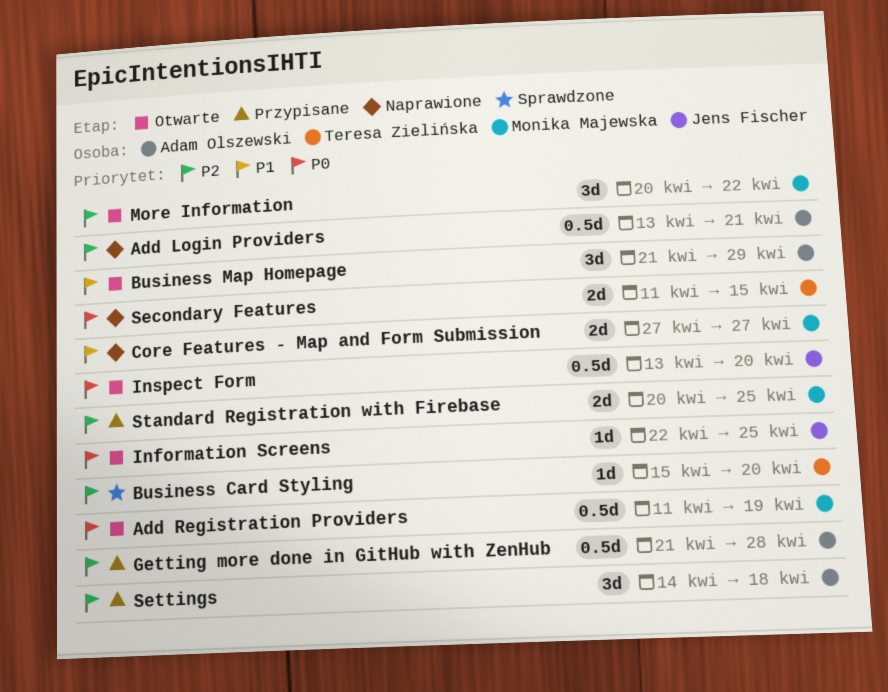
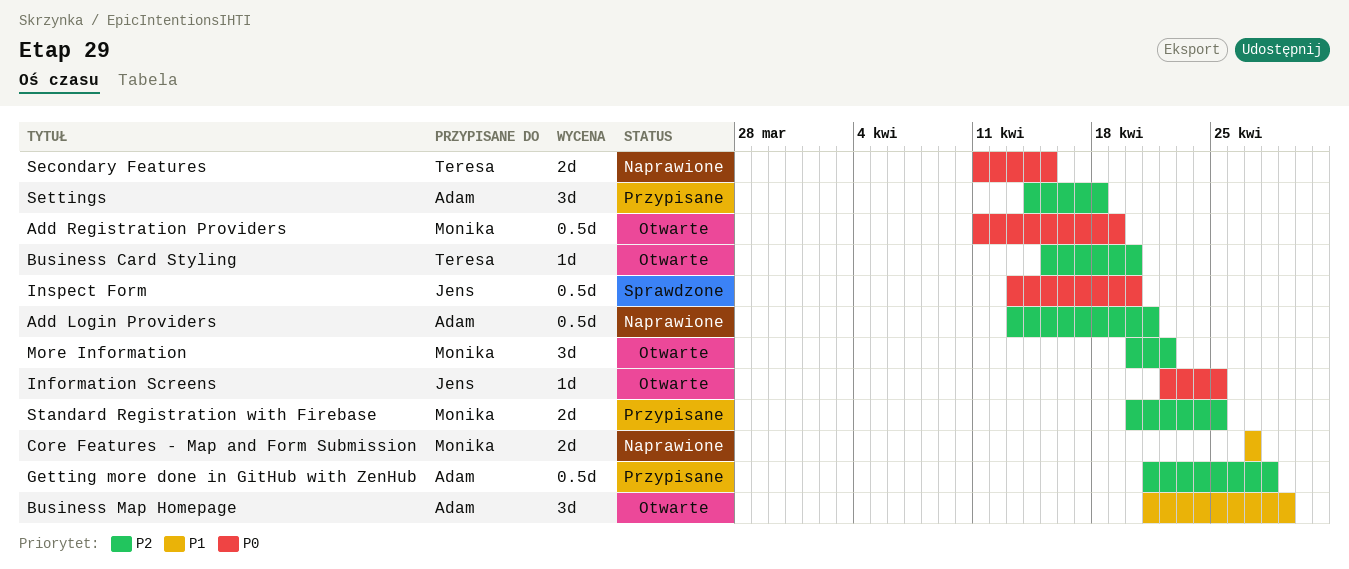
Business Card Styling, status: Sprawdzone -> Otwarte
Inspect Form, status: Otwarte -> Sprawdzone

